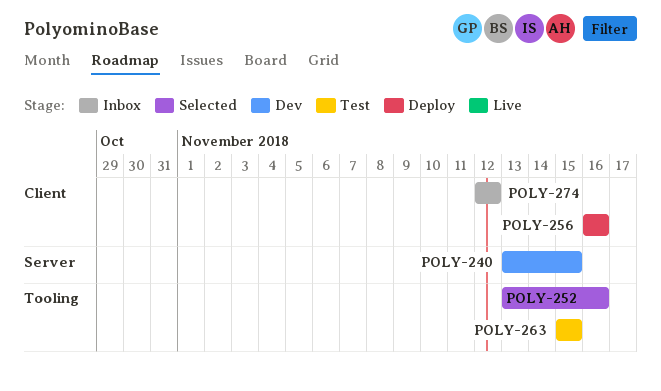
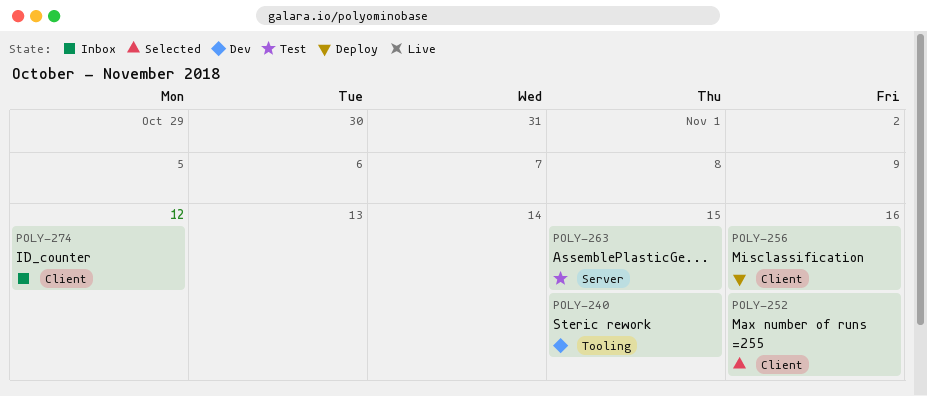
POLY-240, label: Server -> Tooling
POLY-252, label: Tooling -> Client
POLY-263, label: Tooling -> Server

